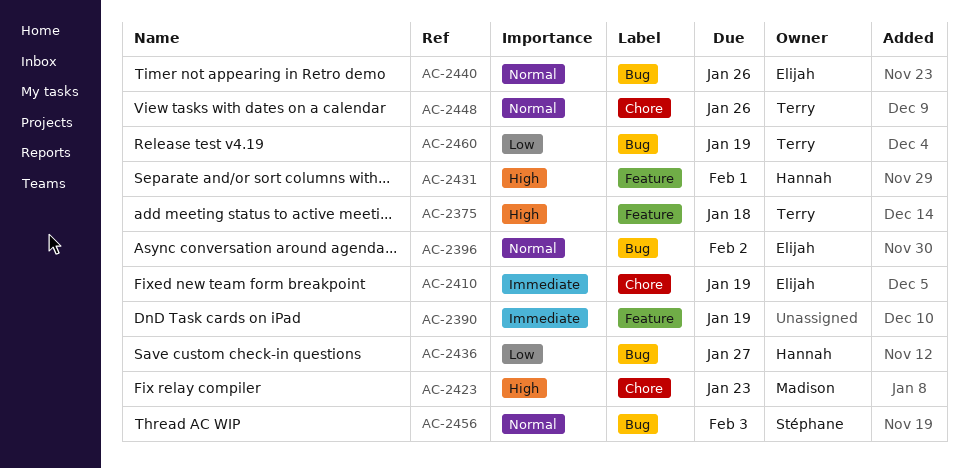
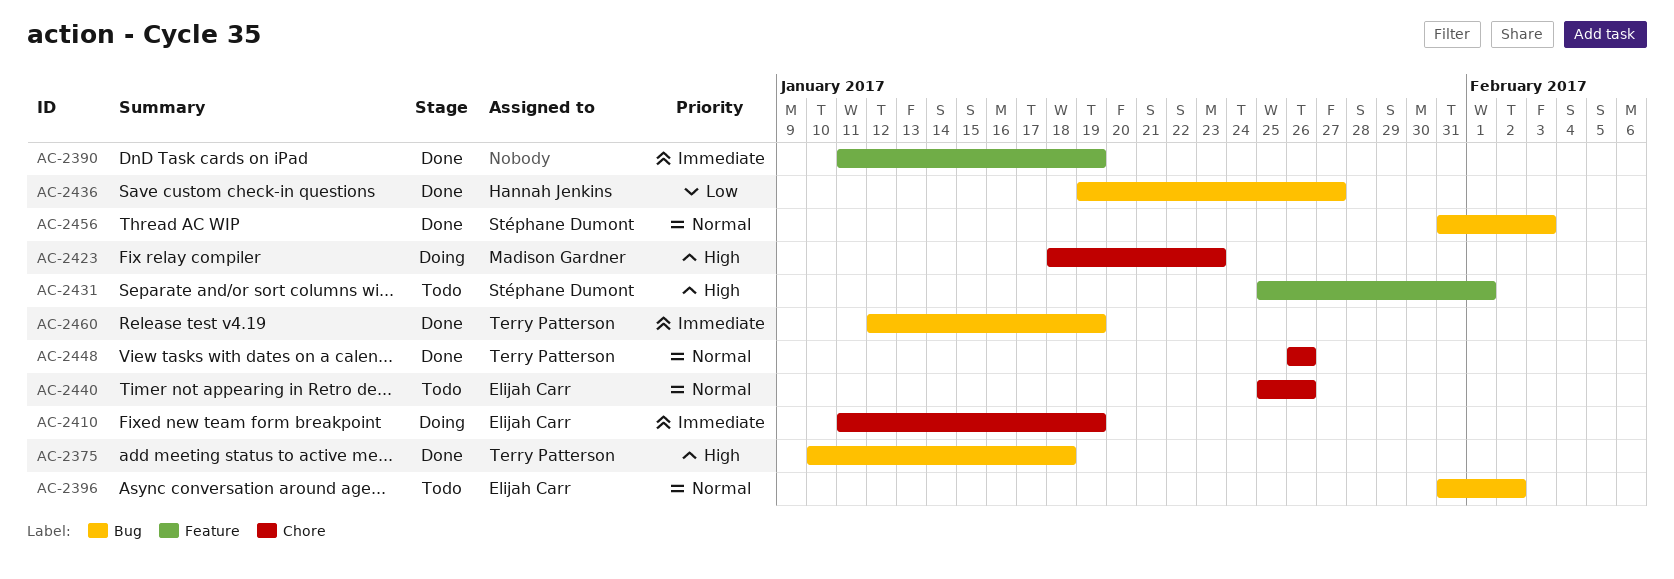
AC-2375, label: Feature -> Bug
AC-2431, owner: Hannah Jenkins -> Stéphane Dumont
AC-2440, label: Bug -> Chore
AC-2460, priority: Low -> Immediate

